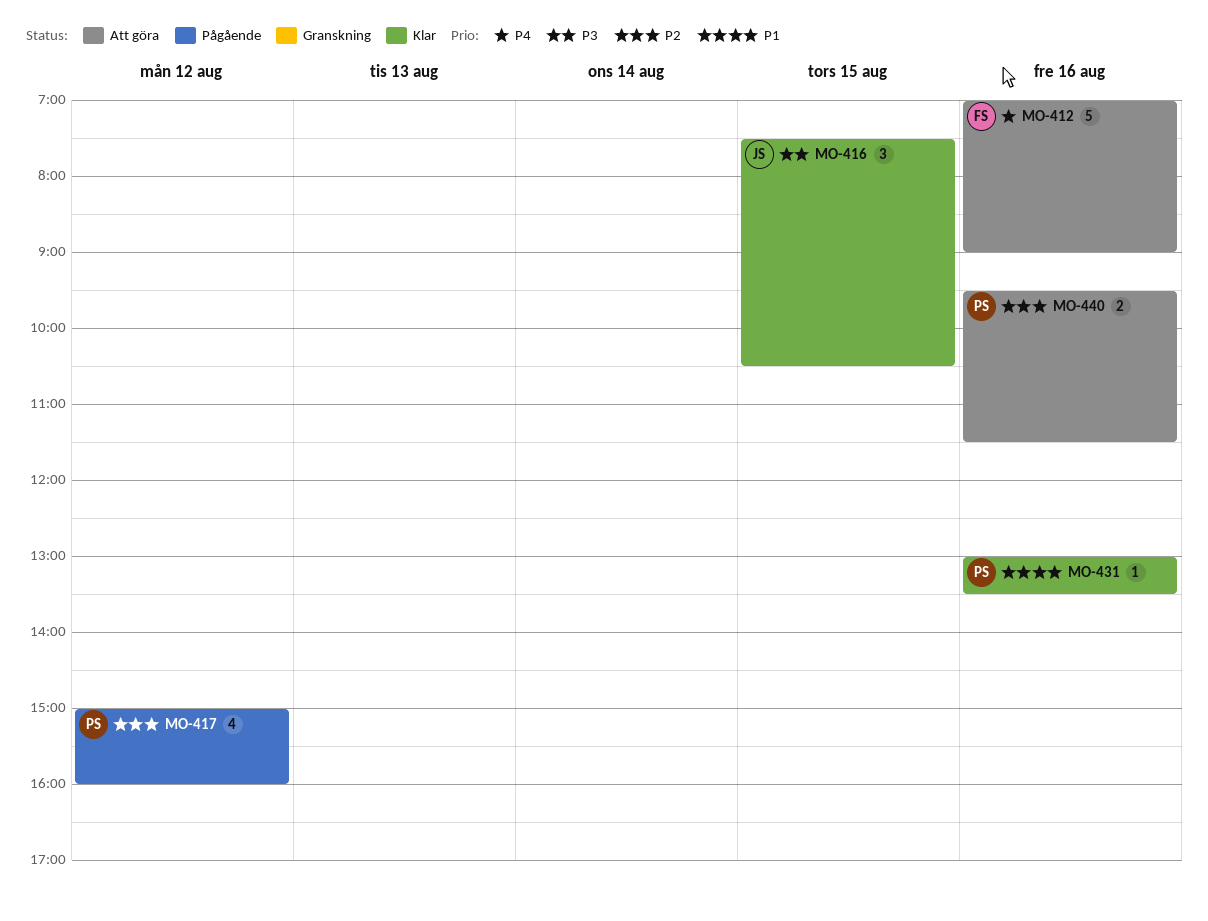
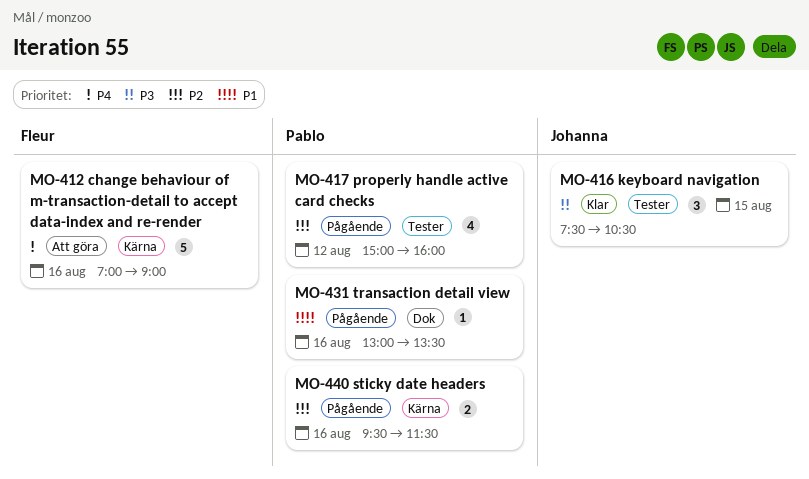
MO-431, status: Klar -> Pågående
MO-440, status: Att göra -> Pågående

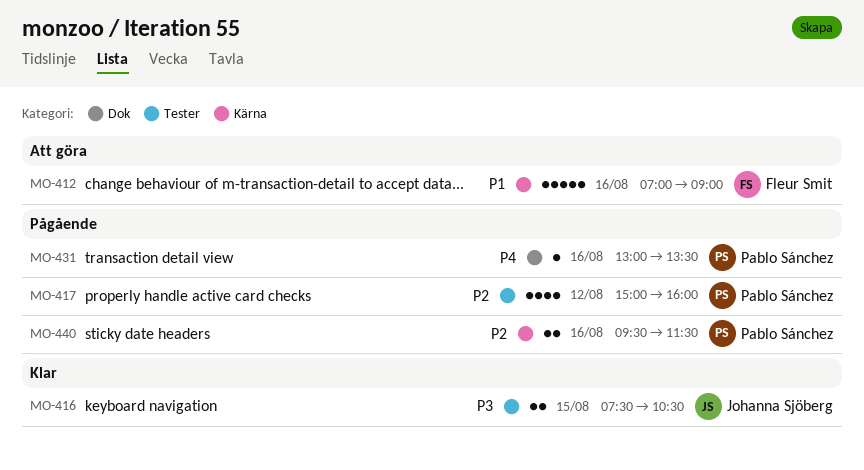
MO-412, priority: P4 -> P1
MO-416, estimate: 3 -> 2
MO-431, priority: P1 -> P4

